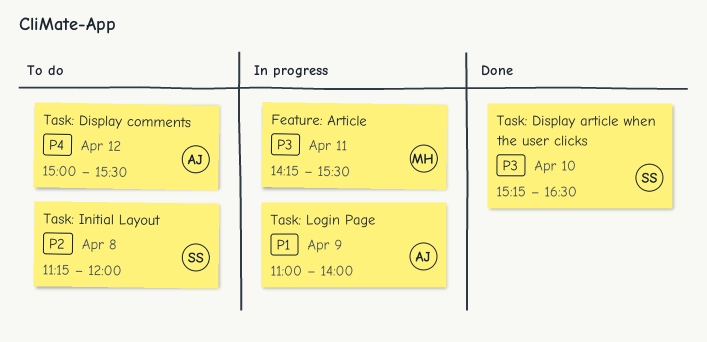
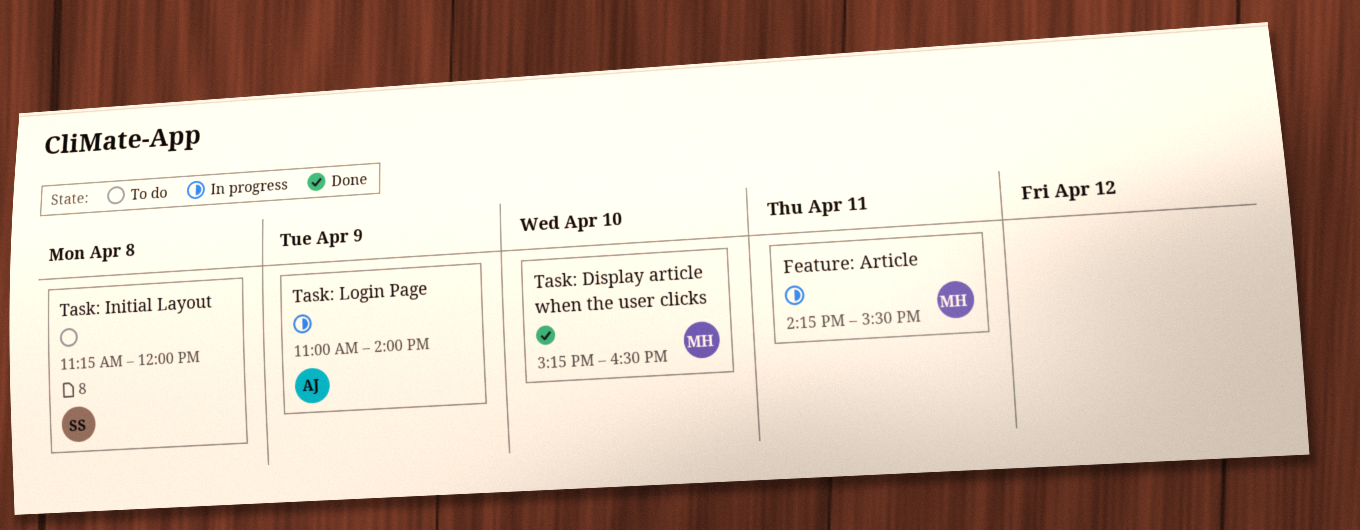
Task: Display article when the user clicks, owner: SS -> MH
Task: Display comments: present -> none

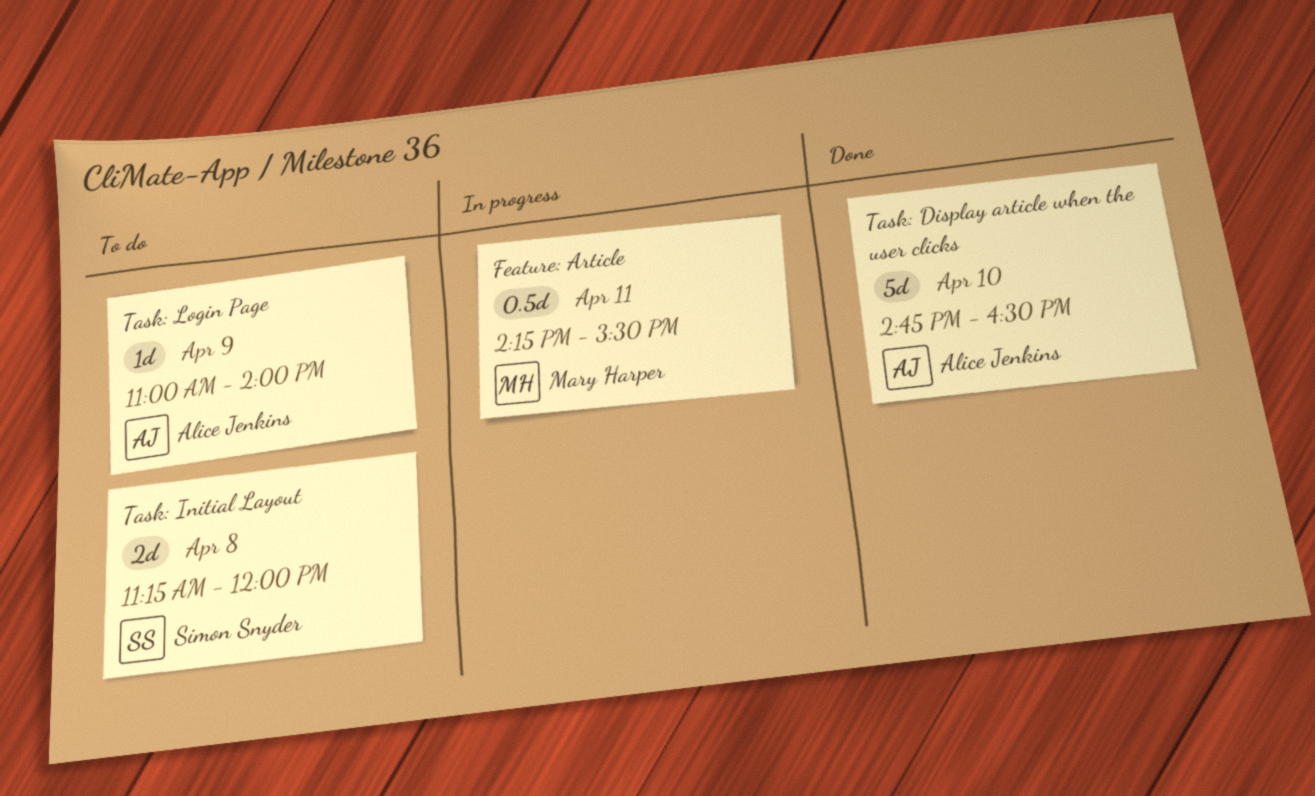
Task: Display article when the user clicks, owner: Mary Harper -> Alice Jenkins
Task: Display article when the user clicks, begins: 15:15 -> 14:45
Task: Login Page, status: In progress -> To do

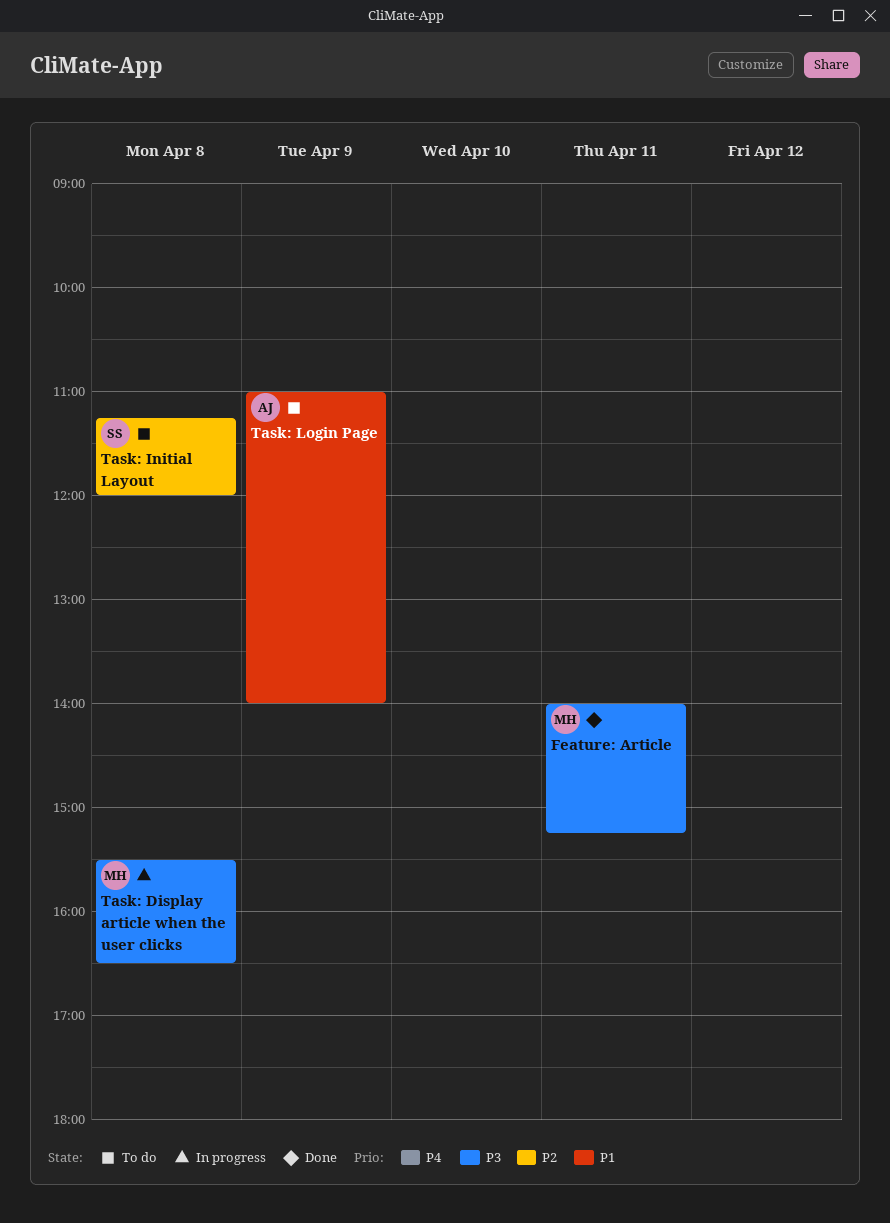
Feature: Article, status: In progress -> Done
Feature: Article, begins: 14:15 -> 14:00
Feature: Article, ends: 15:30 -> 15:15
Task: Display article when the user clicks, status: Done -> In progress
Task: Display article when the user clicks, owner: Alice Jenkins -> Mary Harper
Task: Display article when the user clicks, day: Apr 10 -> Apr 8
Task: Display article when the user clicks, begins: 14:45 -> 15:30

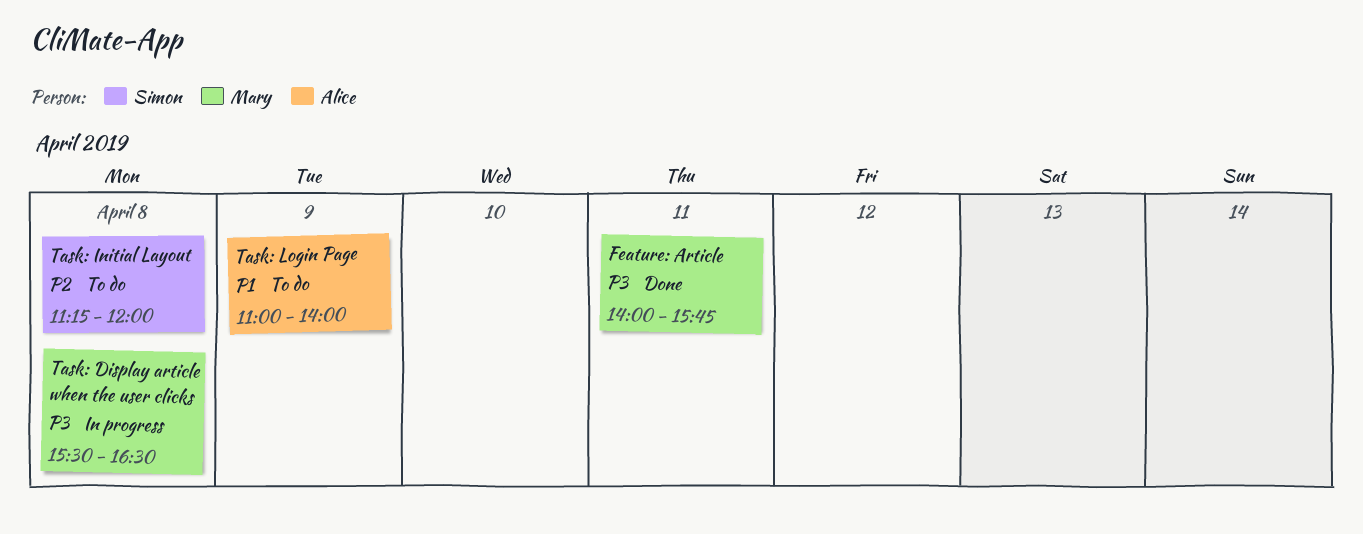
Feature: Article, ends: 15:15 -> 15:45

